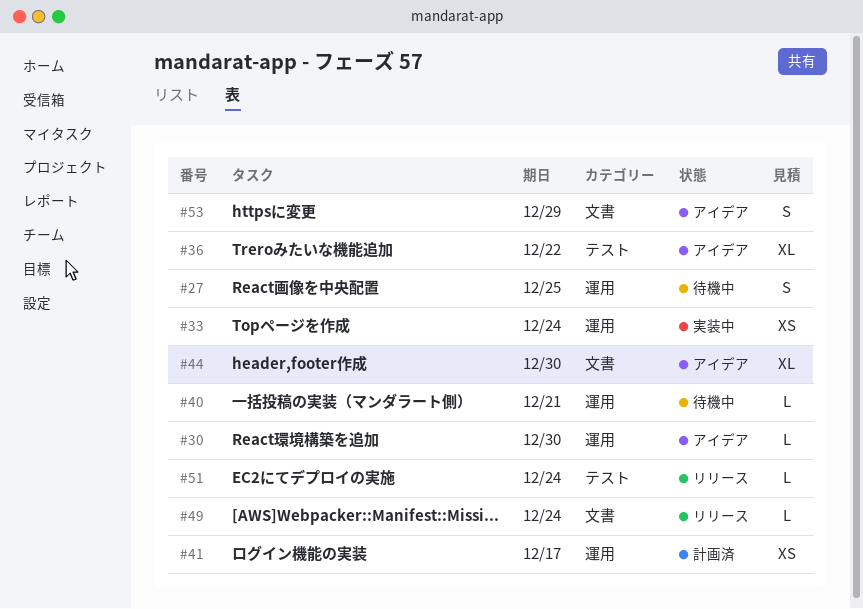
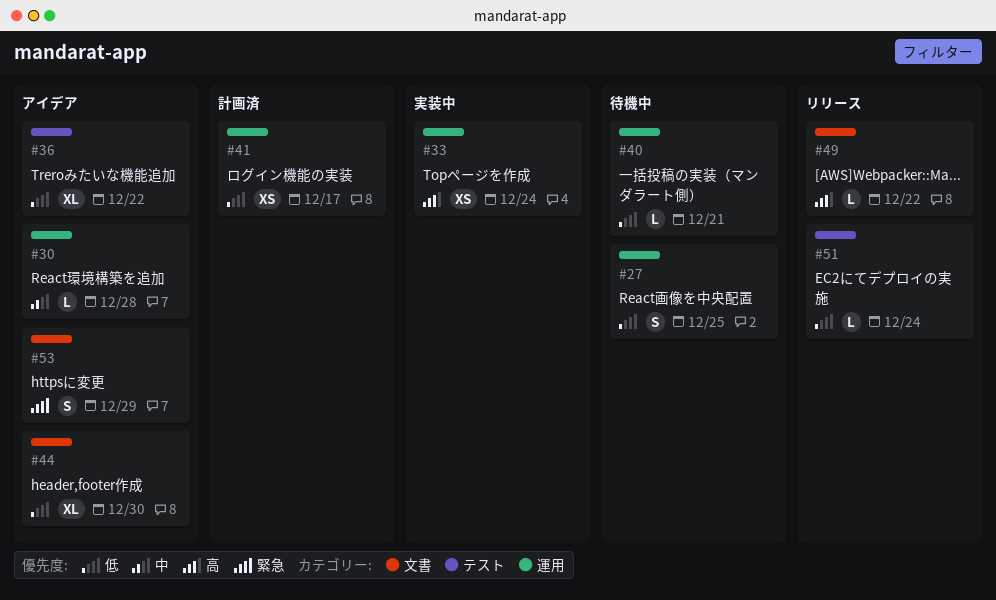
#30, due: Dec 30 -> Dec 28
#49, due: Dec 24 -> Dec 22

